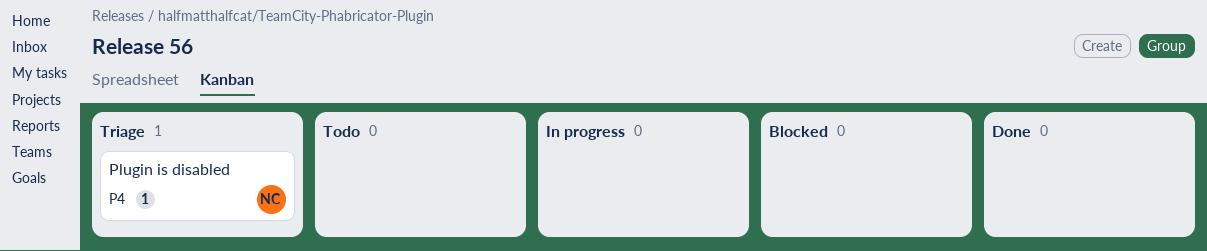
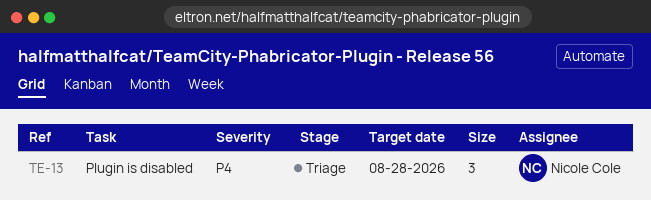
Plugin is disabled, estimate: 1 -> 3

